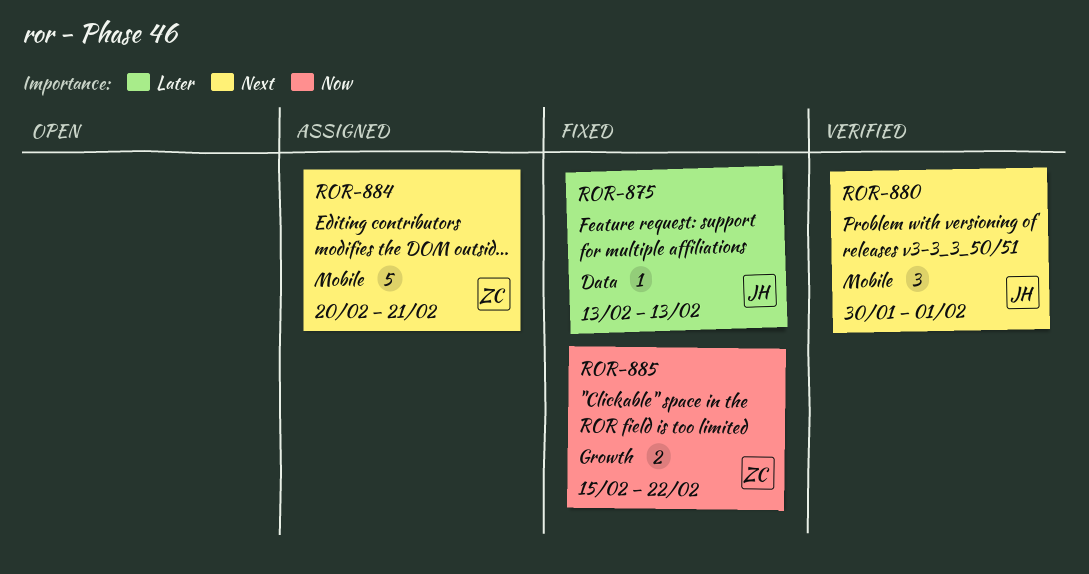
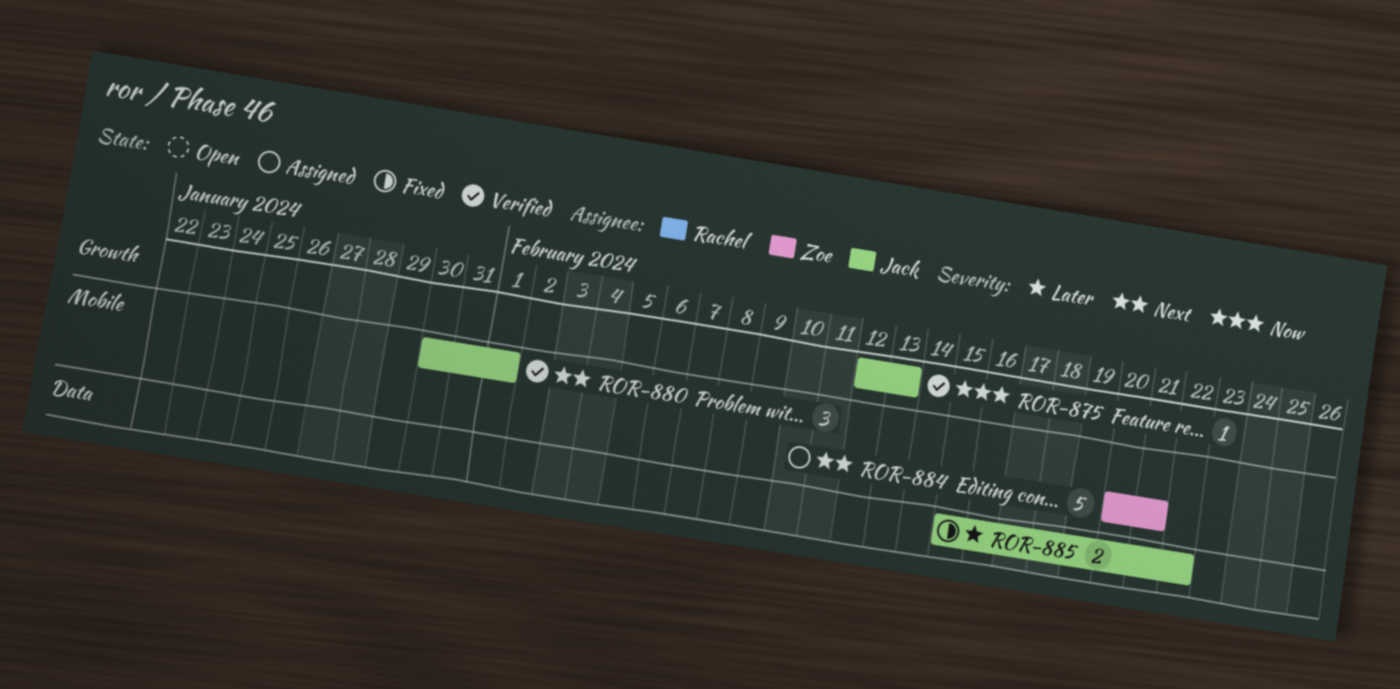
ROR-875, status: Fixed -> Verified
ROR-875, priority: Later -> Now
ROR-875, label: Data -> Growth
ROR-875, start: Feb 13 -> Feb 12
ROR-885, owner: Zoe -> Jack
ROR-885, priority: Now -> Later
ROR-885, label: Growth -> Data

